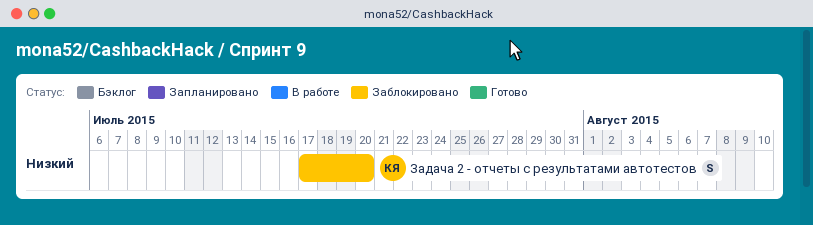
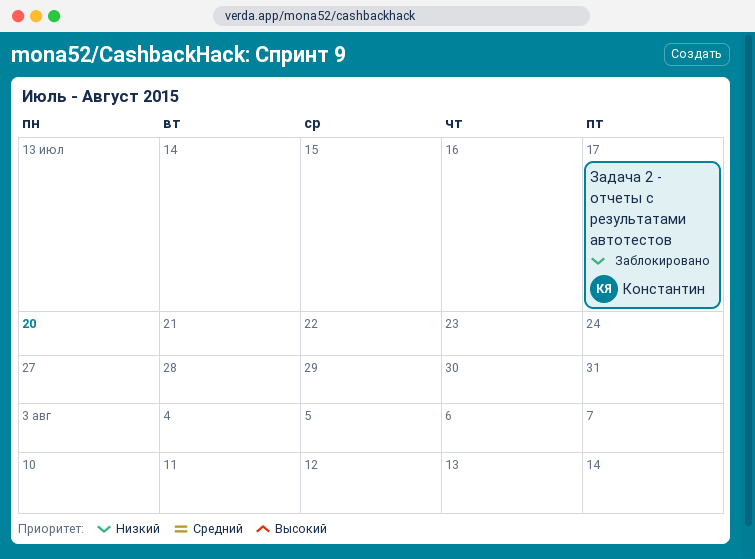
Задача 2 - отчеты с результатами автотестов, due: Jul 20 -> Jul 17

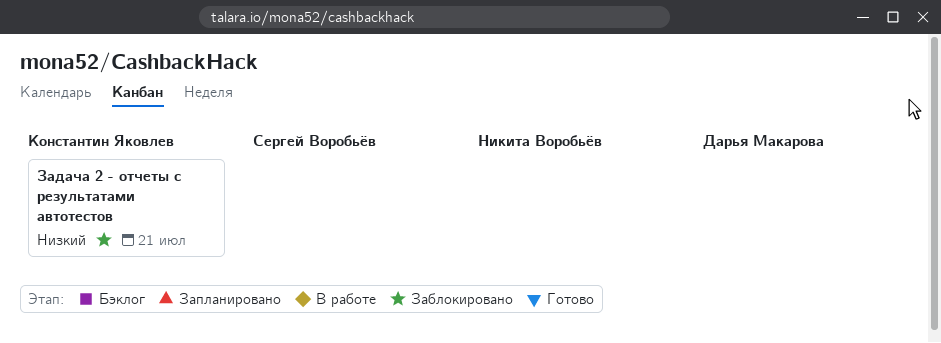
Задача 2 - отчеты с результатами автотестов, due: Jul 17 -> Jul 21

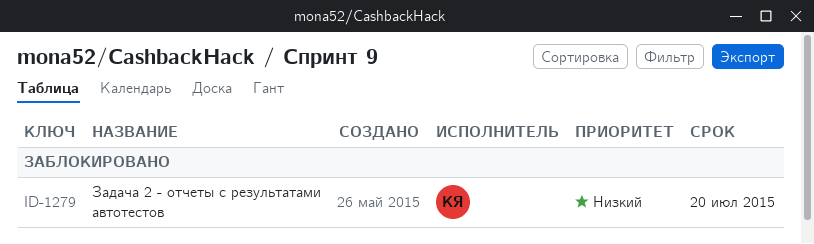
Задача 2 - отчеты с результатами автотестов, due: Jul 21 -> Jul 20

